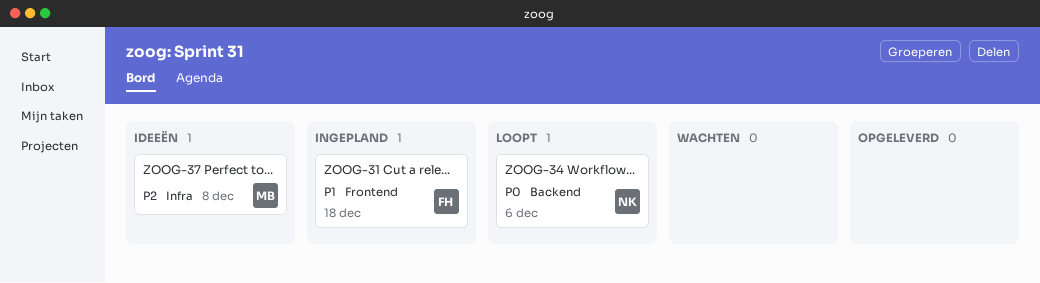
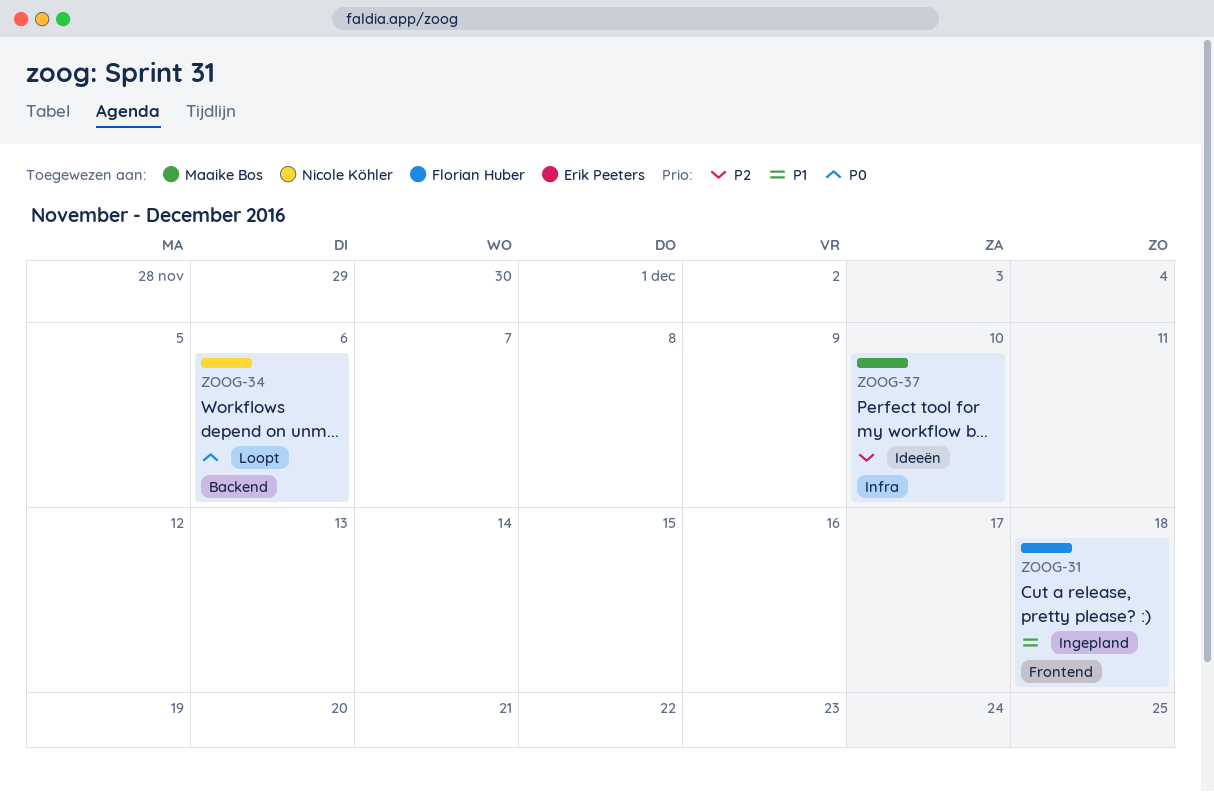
ZOOG-37, due: Dec 8 -> Dec 10

